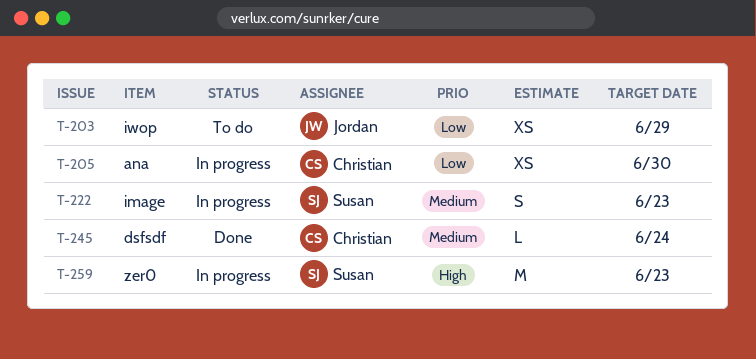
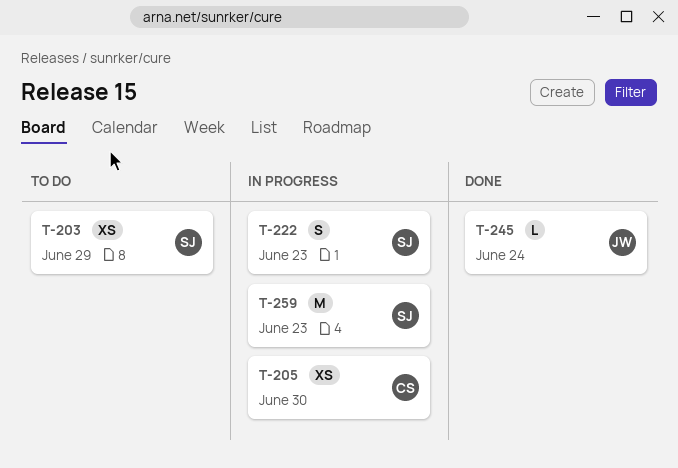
T-203, owner: Jordan -> Susan
T-245, owner: Christian -> Jordan

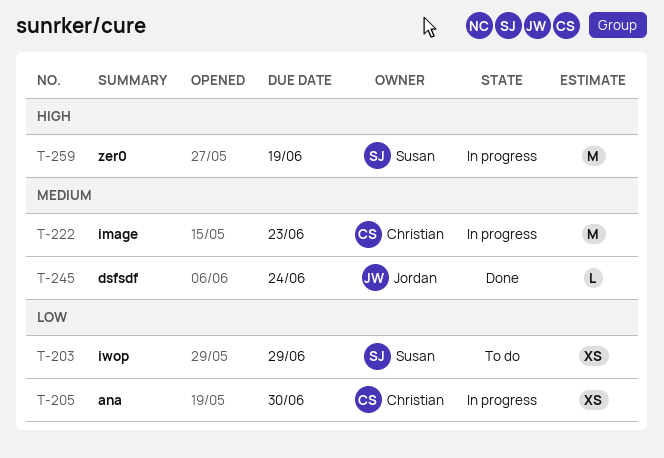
T-222, owner: Susan -> Christian
T-222, estimate: S -> M
T-259, due: Jun 23 -> Jun 19

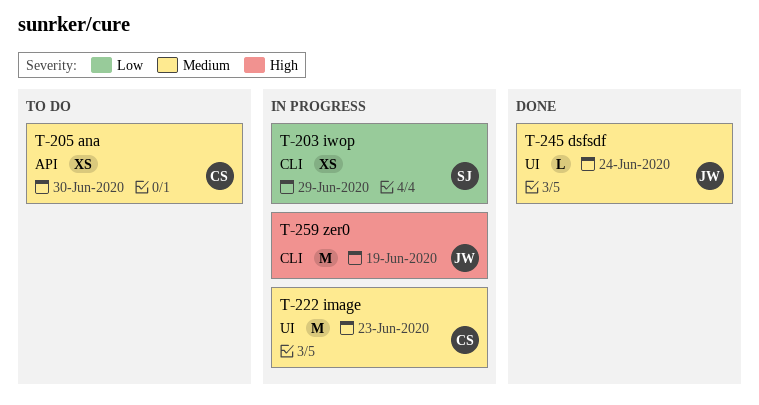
T-203, status: To do -> In progress
T-205, status: In progress -> To do
T-205, priority: Low -> Medium
T-259, owner: Susan -> Jordan

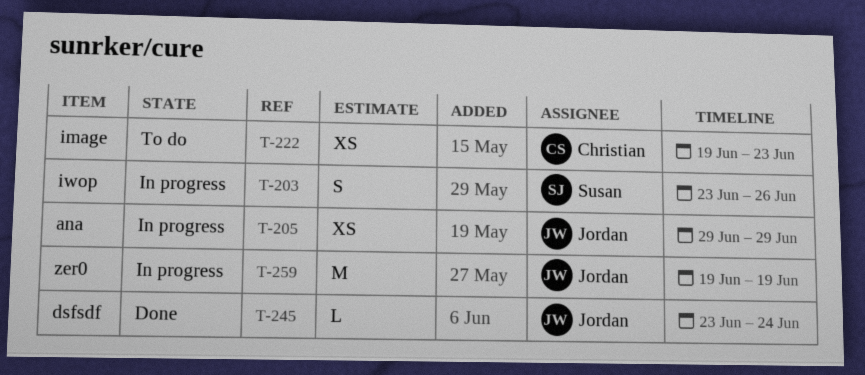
T-203, estimate: XS -> S
T-203, due: Jun 29 -> Jun 26
T-205, status: To do -> In progress
T-205, owner: Christian -> Jordan
T-205, due: Jun 30 -> Jun 29
T-222, status: In progress -> To do
T-222, estimate: M -> XS

